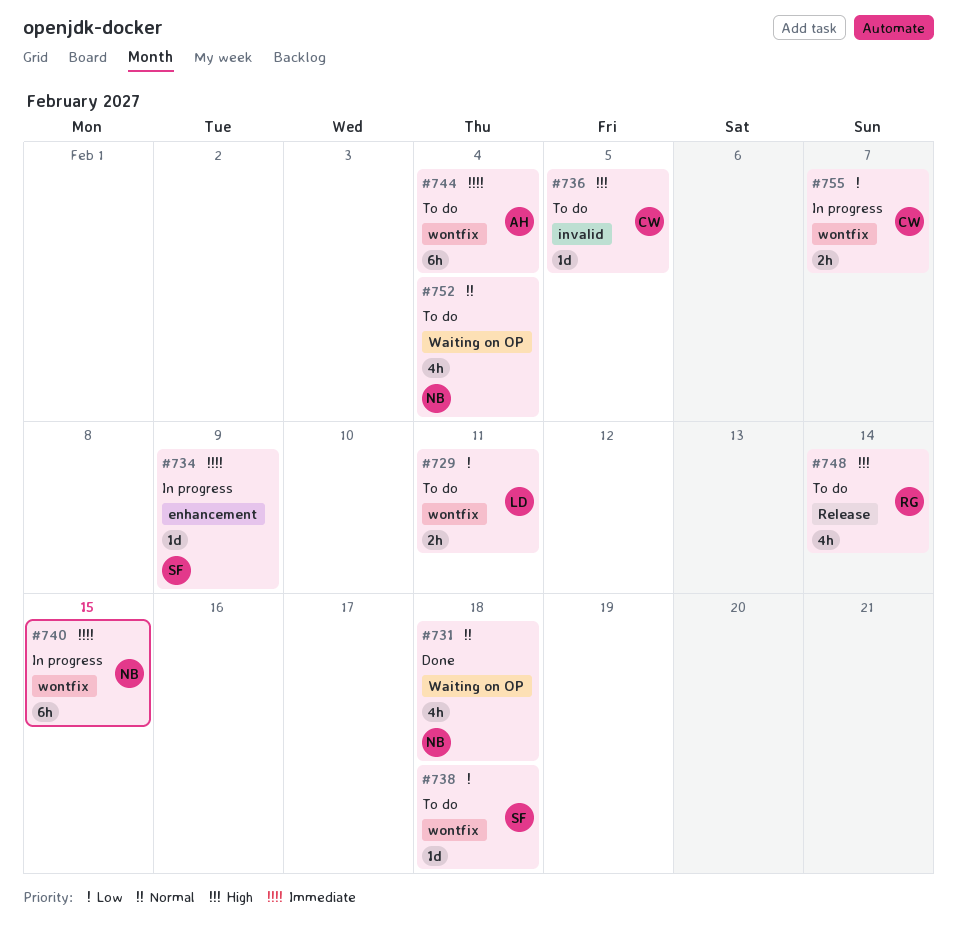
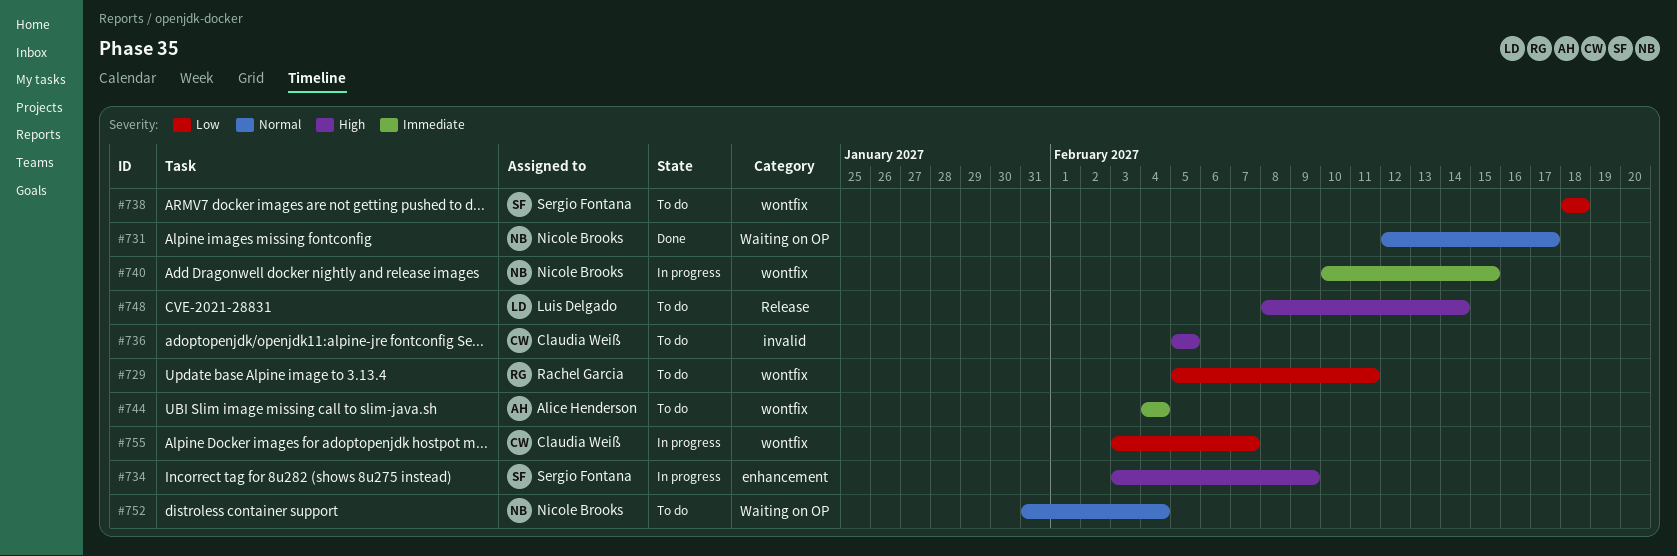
#729, owner: Luis Delgado -> Rachel Garcia
#731, due: Feb 18 -> Feb 17
#734, priority: Immediate -> High
#748, owner: Rachel Garcia -> Luis Delgado

